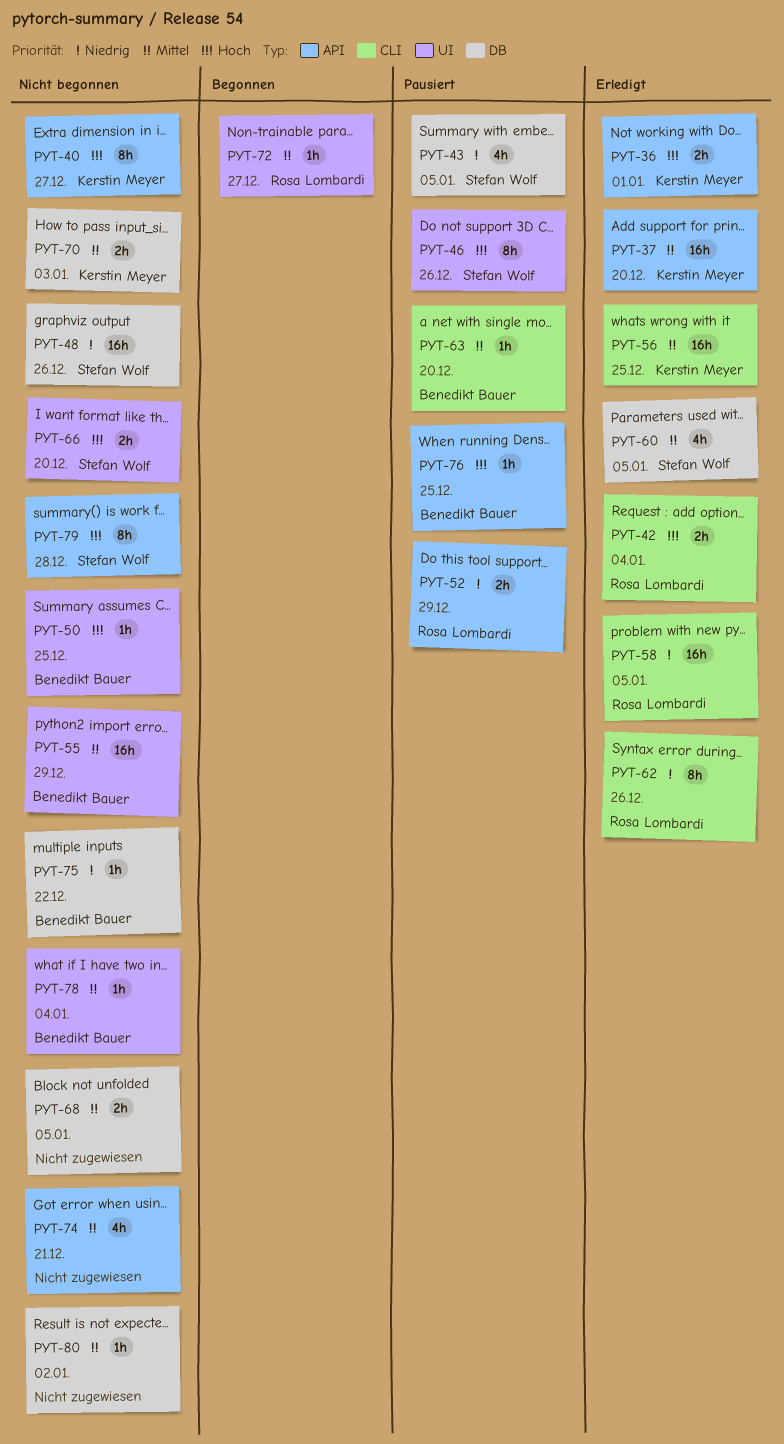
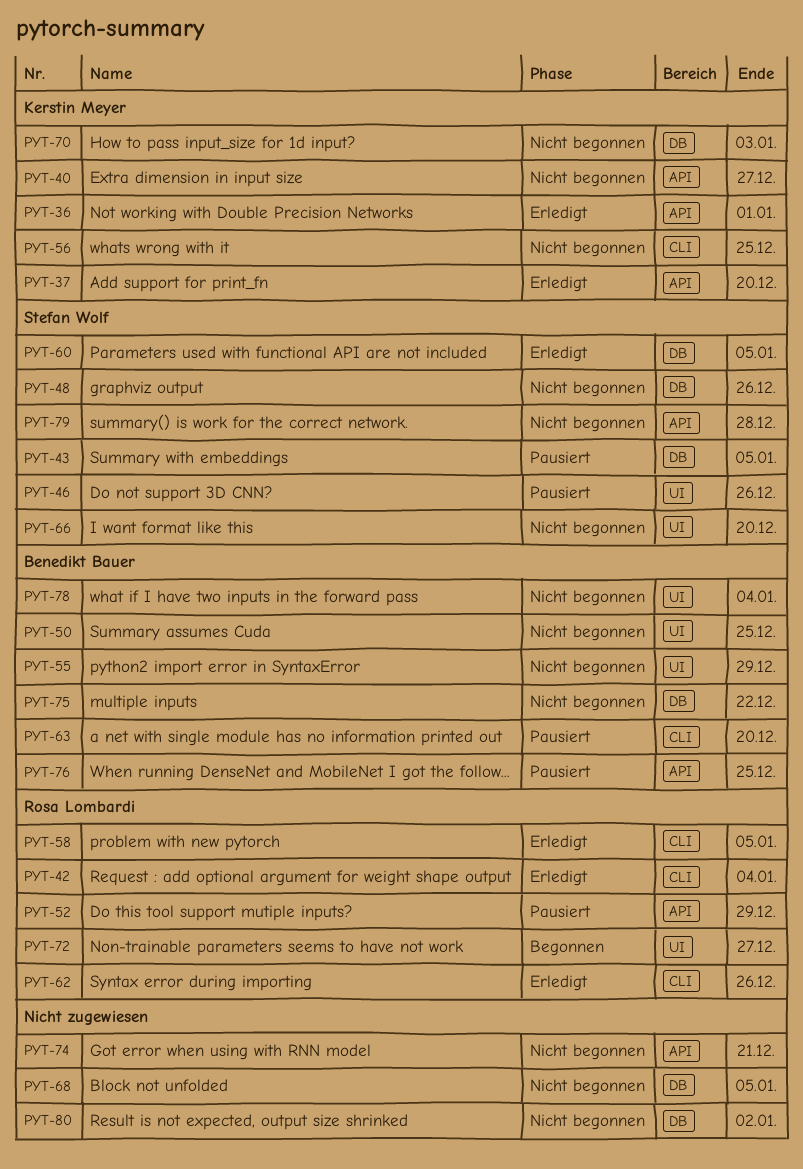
PYT-56, status: Erledigt -> Nicht begonnen

